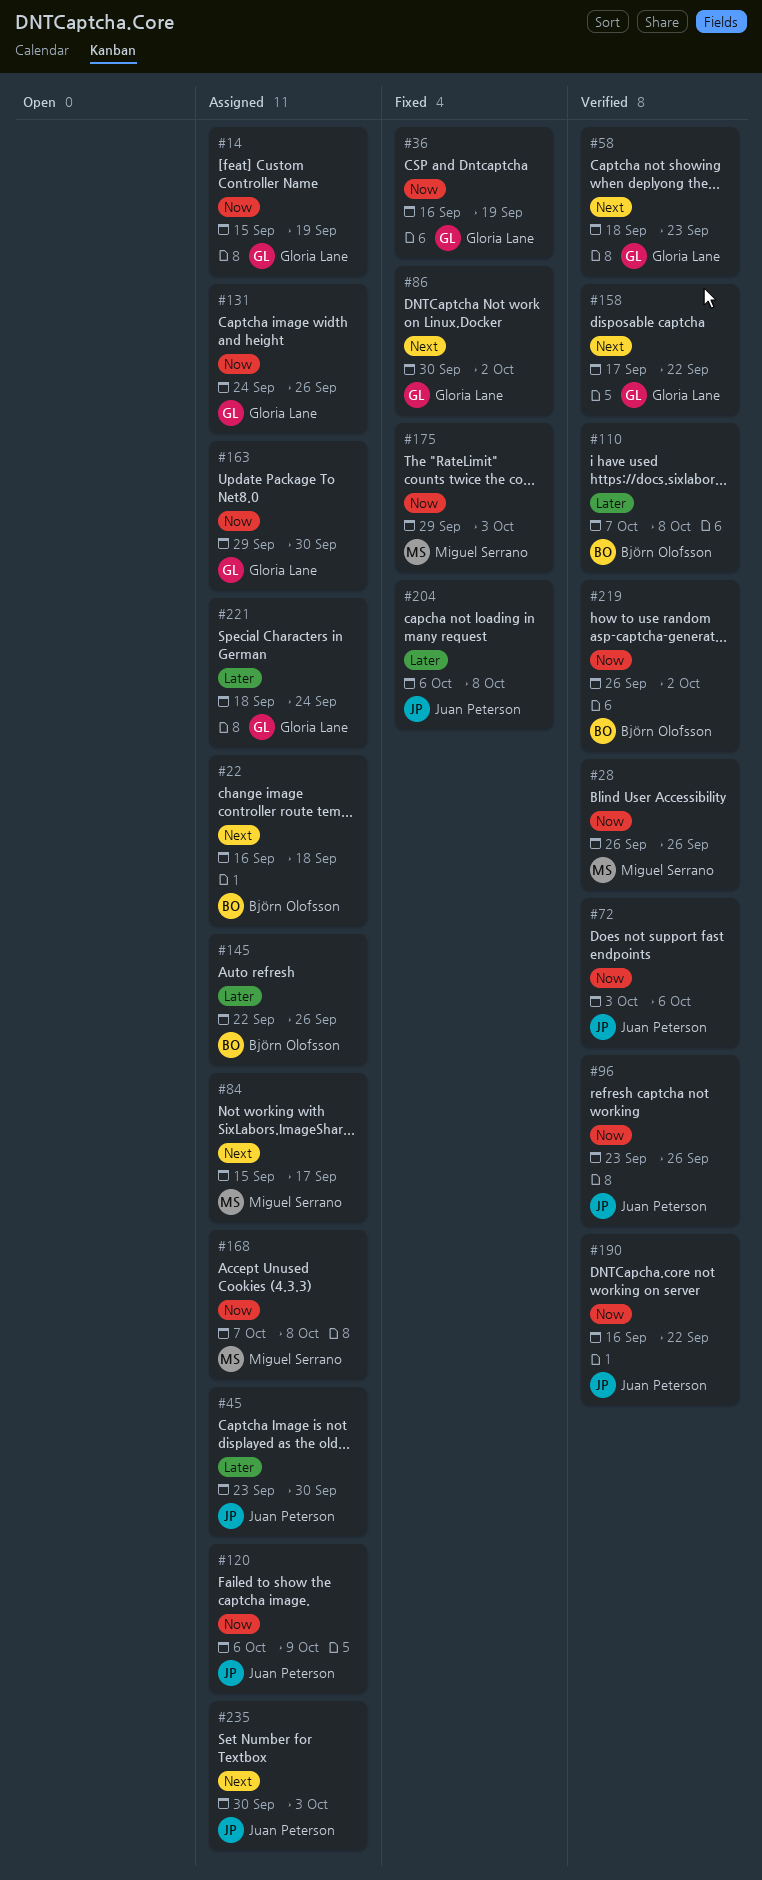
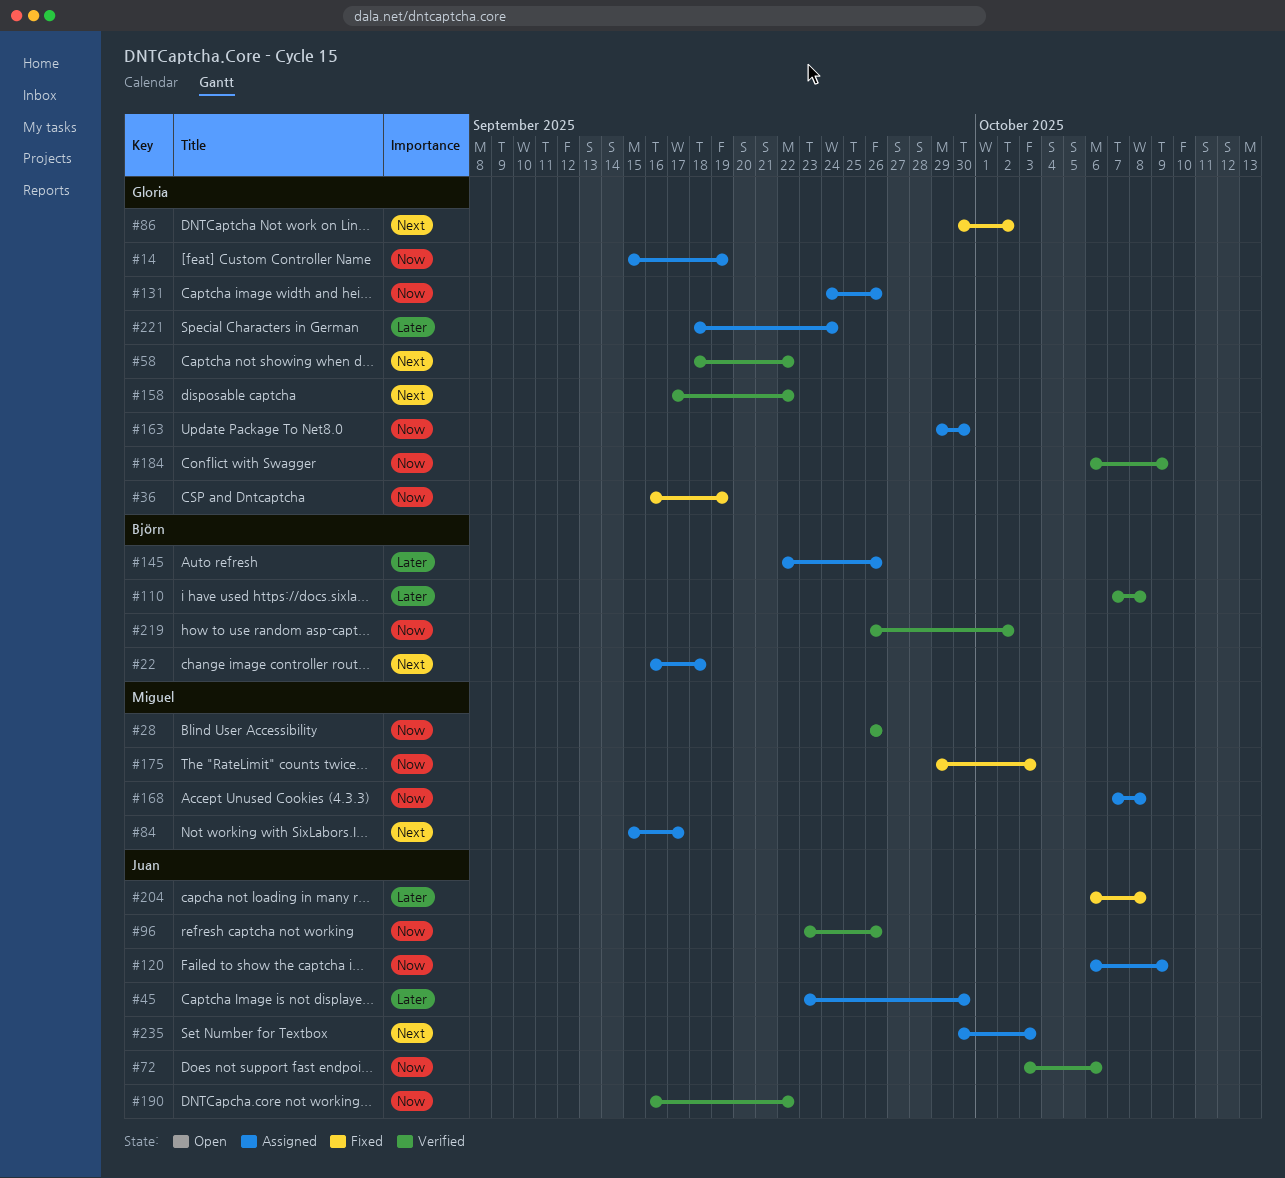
#58, due: Sep 23 -> Sep 22
#184: none -> present

